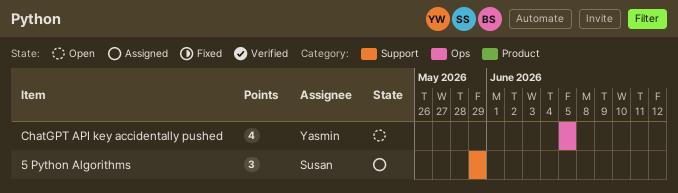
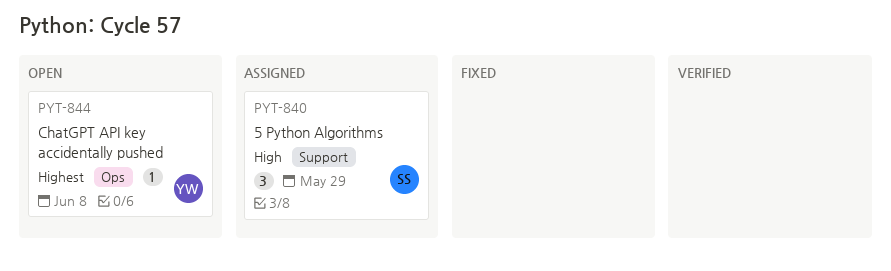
ChatGPT API key accidentally pushed, estimate: 4 -> 1
ChatGPT API key accidentally pushed, due: Jun 5 -> Jun 8

